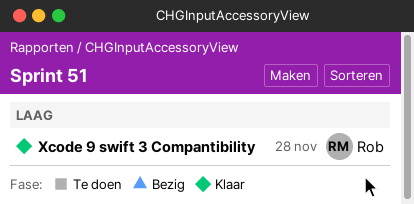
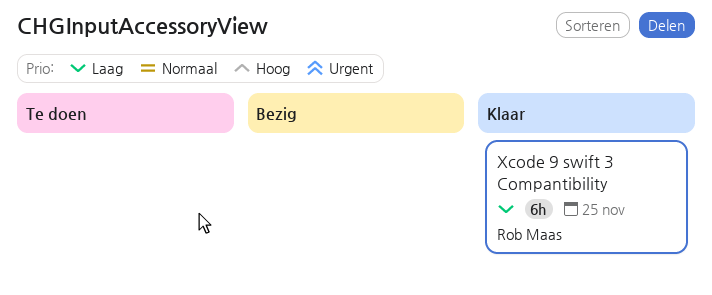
Xcode 9 swift 3 Compantibility, due: Nov 28 -> Nov 25

